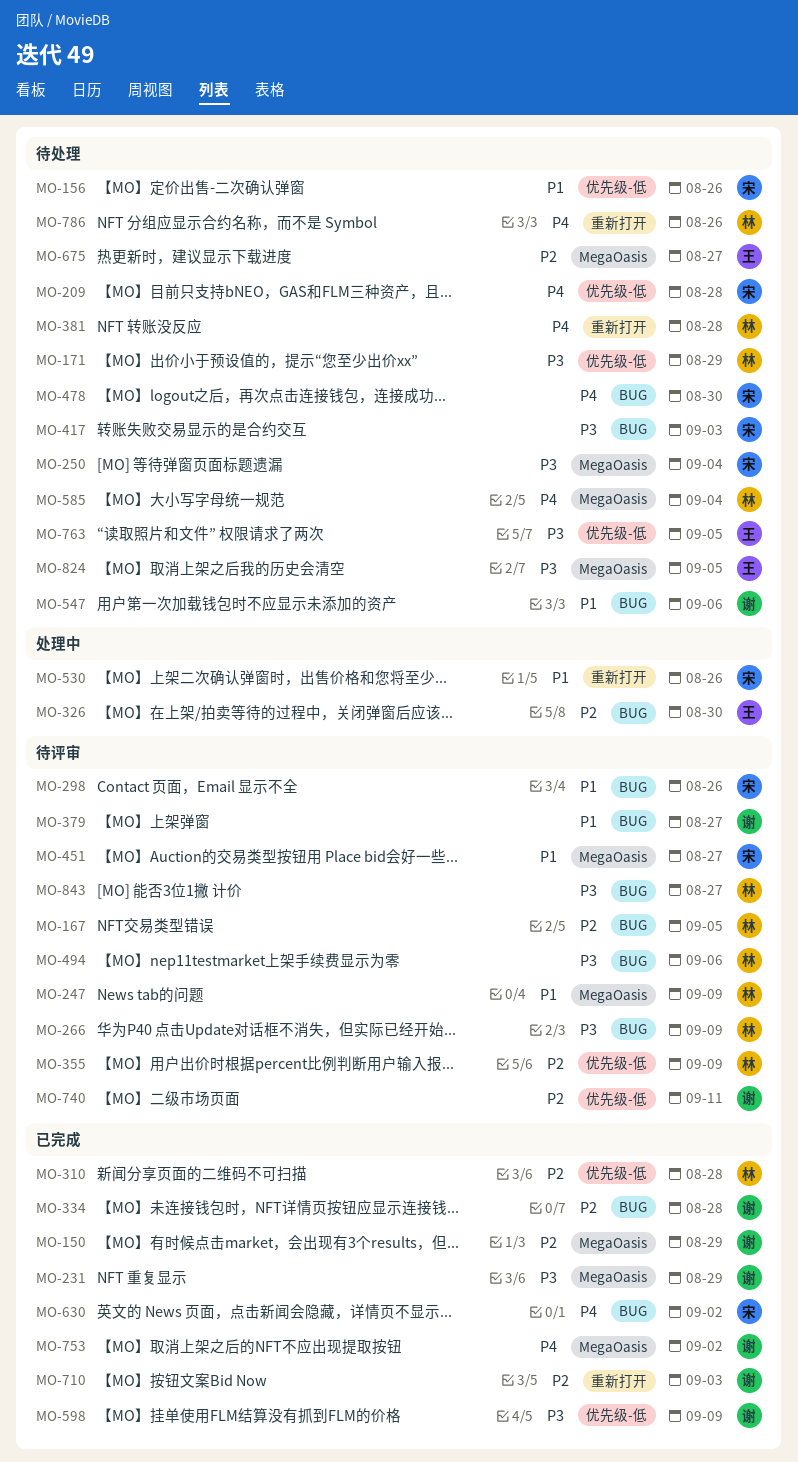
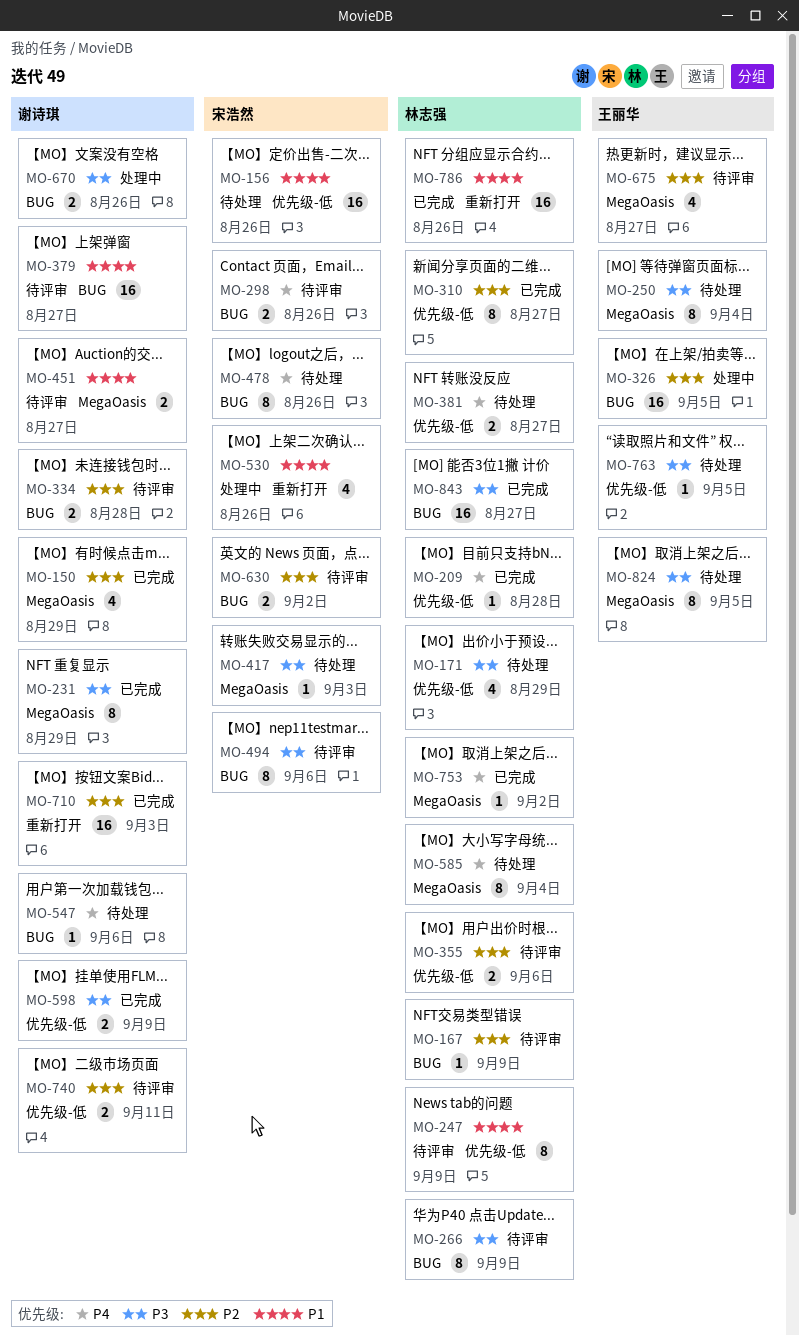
MO-167, due: Sep 5 -> Sep 9
MO-209, status: 待处理 -> 已完成
MO-209, owner: 宋浩然 -> 林志强
MO-247, label: MegaOasis -> 优先级-低
MO-250, owner: 宋浩然 -> 王丽华
MO-298, priority: P1 -> P4
MO-310, due: Aug 28 -> Aug 27
MO-326, due: Aug 30 -> Sep 5
MO-334, status: 已完成 -> 待评审
MO-355, due: Sep 9 -> Sep 6
MO-381, label: 重新打开 -> 优先级-低
MO-381, due: Aug 28 -> Aug 27
MO-417, label: BUG -> MegaOasis
MO-451, owner: 宋浩然 -> 谢诗琪
MO-478, due: Aug 30 -> Aug 26
MO-494, owner: 林志强 -> 宋浩然
MO-547, priority: P1 -> P4
MO-630, status: 已完成 -> 待评审
MO-630, priority: P4 -> P2
MO-670: none -> present
MO-675, status: 待处理 -> 待评审
MO-753, owner: 谢诗琪 -> 林志强
MO-786, status: 待处理 -> 已完成
MO-786, priority: P4 -> P1
MO-843, status: 待评审 -> 已完成

